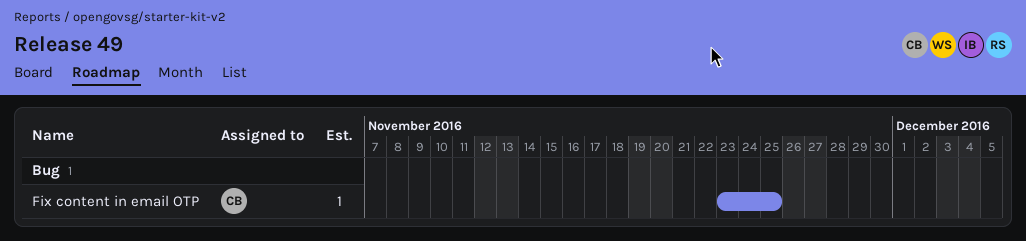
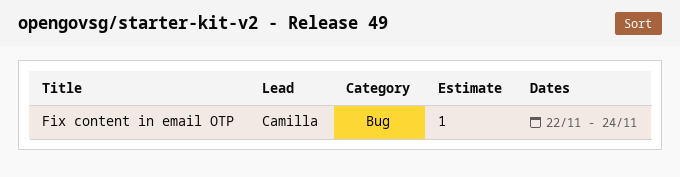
Fix content in email OTP, start: Nov 23 -> Nov 22
Fix content in email OTP, due: Nov 25 -> Nov 24

